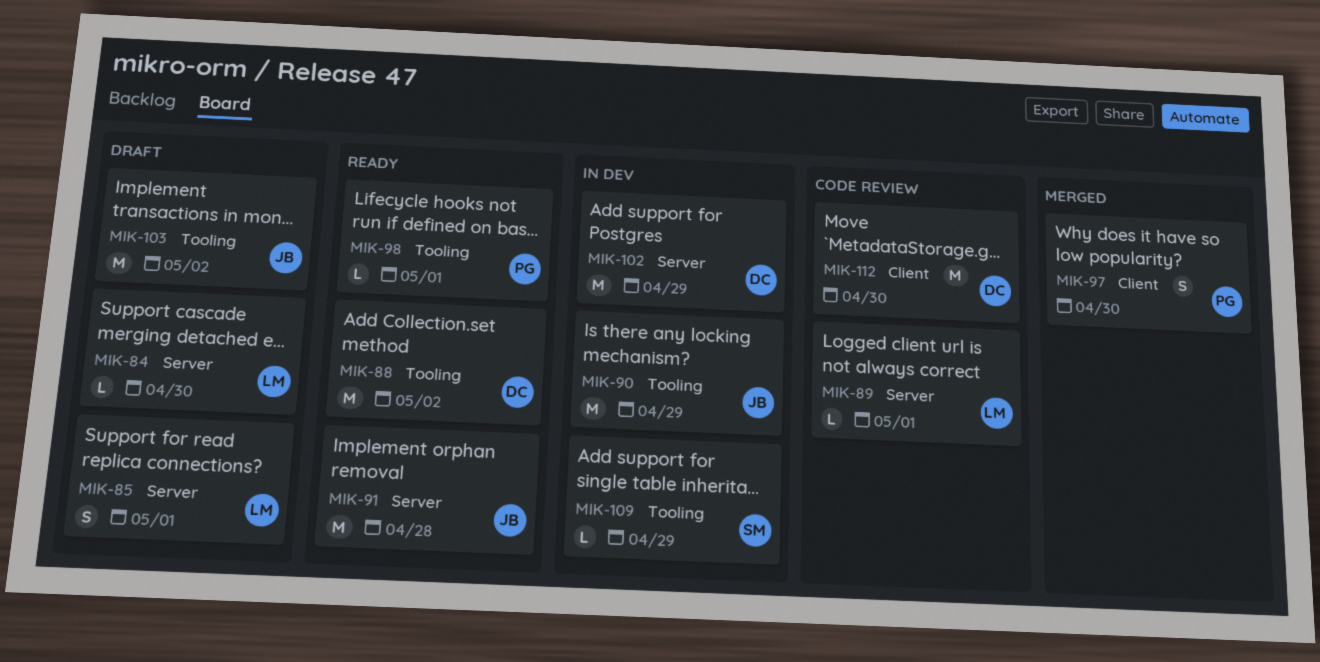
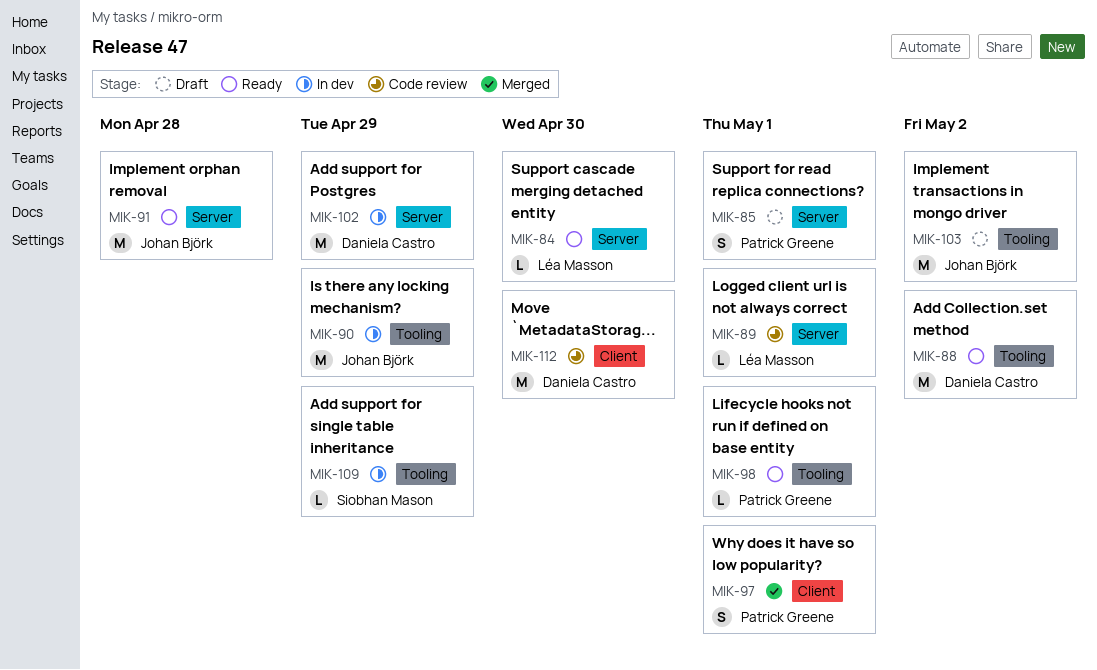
MIK-84, status: Draft -> Ready
MIK-85, owner: Léa Masson -> Patrick Greene
MIK-97, due: Apr 30 -> May 1

